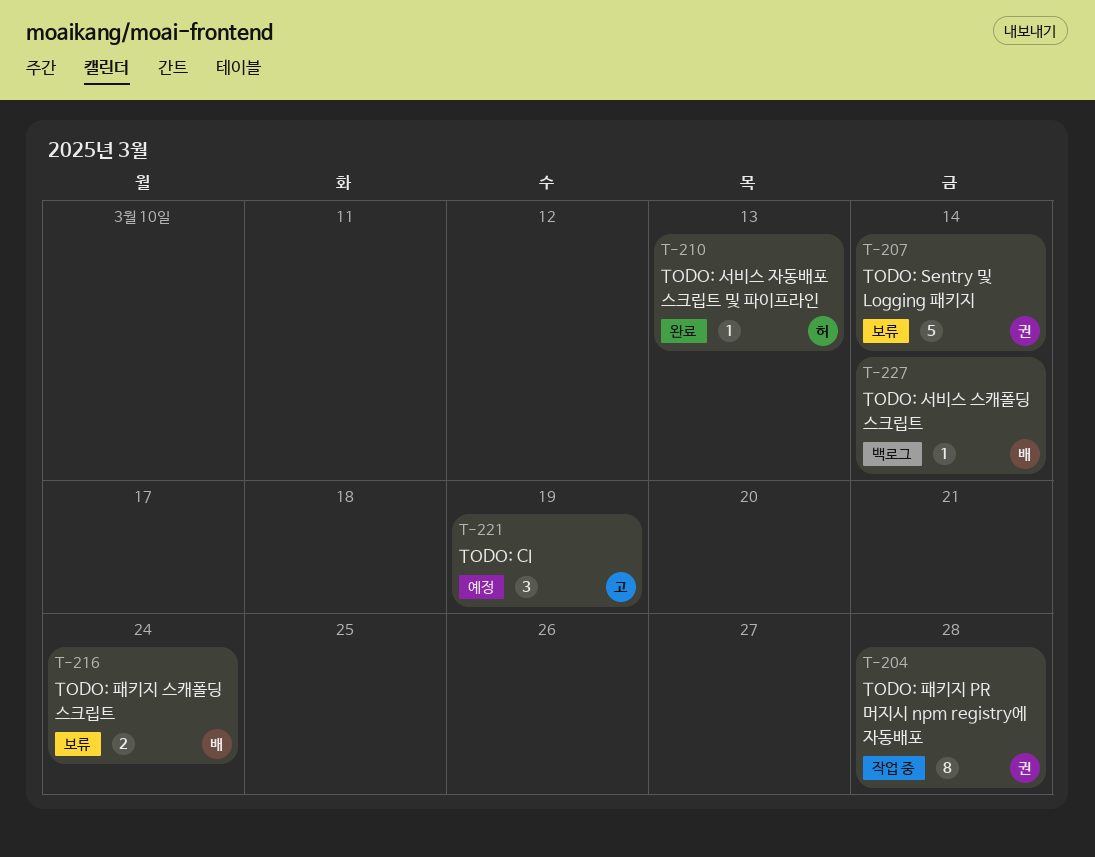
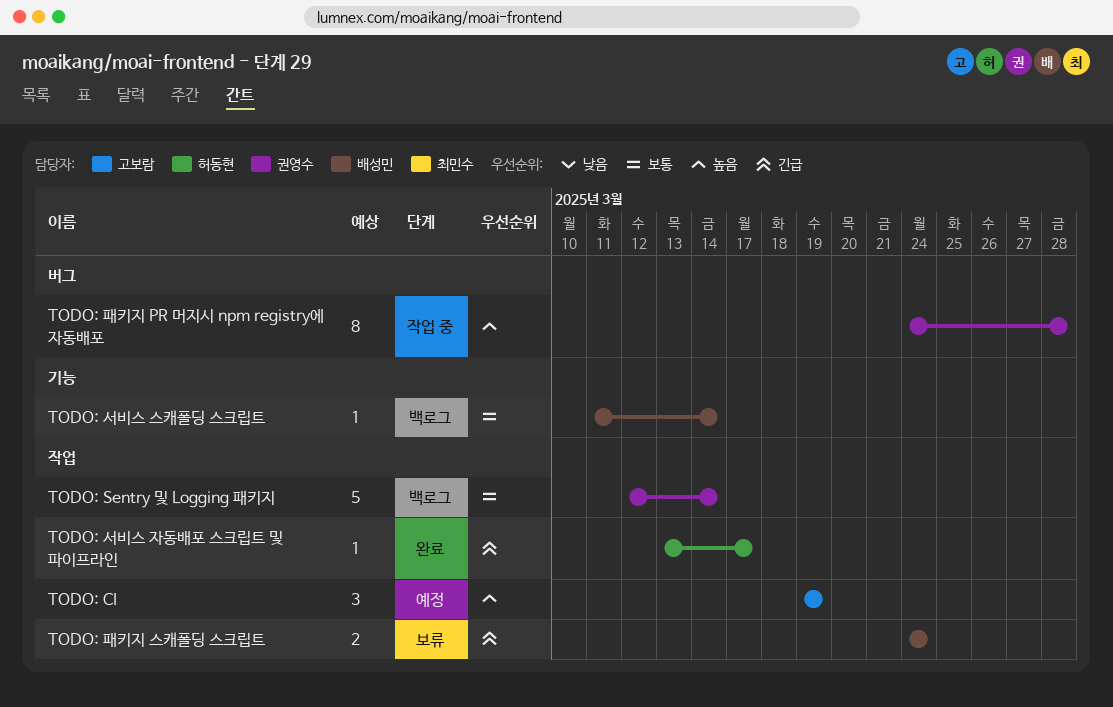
TODO: Sentry 및 Logging 패키지, status: 보류 -> 백로그
TODO: 서비스 자동배포 스크립트 및 파이프라인, due: Mar 13 -> Mar 17

